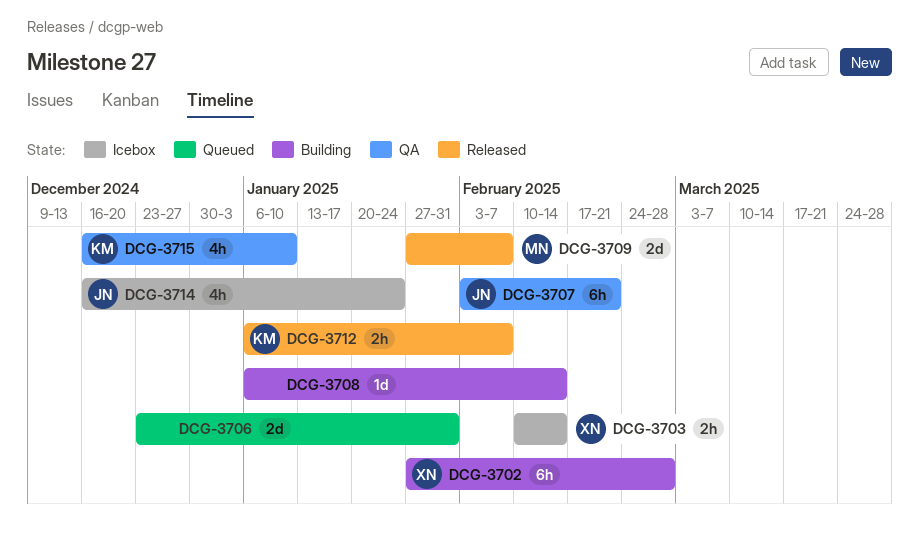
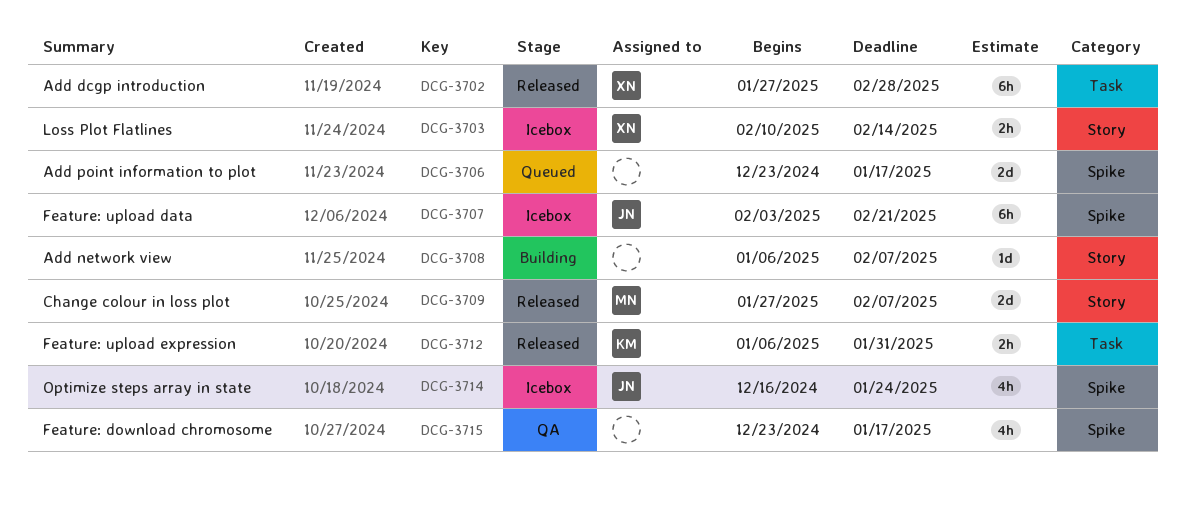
DCG-3702, status: Building -> Released
DCG-3706, due: Jan 31 -> Jan 17
DCG-3707, status: QA -> Icebox
DCG-3708, due: Feb 14 -> Feb 7
DCG-3712, due: Feb 7 -> Jan 31
DCG-3715, owner: KM -> none
DCG-3715, start: Dec 16 -> Dec 23
DCG-3715, due: Jan 10 -> Jan 17

